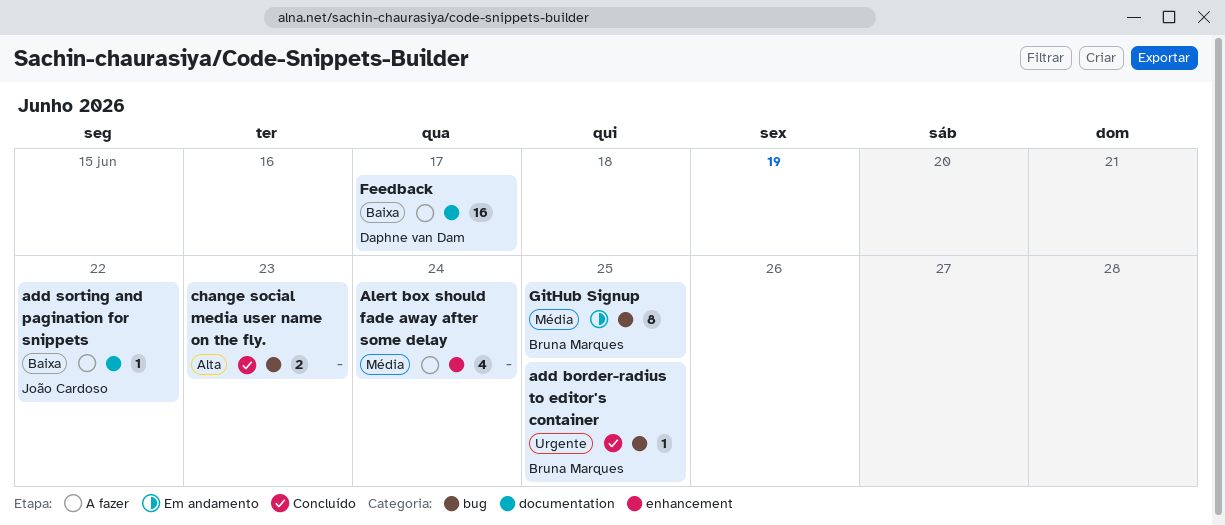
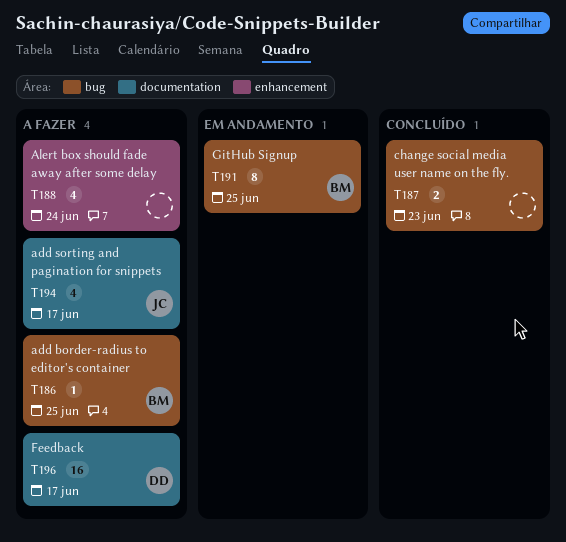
add border-radius to editor's container, status: Concluído -> A fazer
add sorting and pagination for snippets, estimate: 1 -> 4
add sorting and pagination for snippets, due: Jun 22 -> Jun 17

